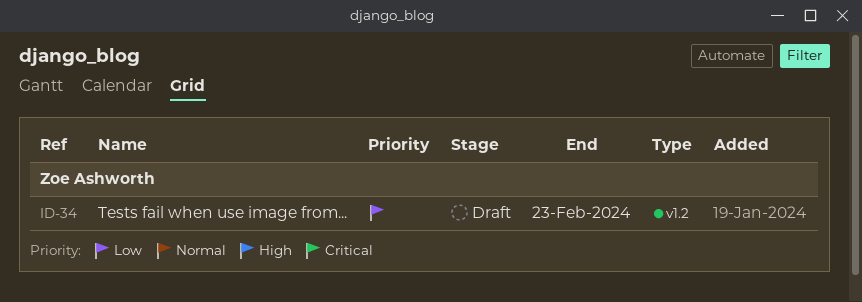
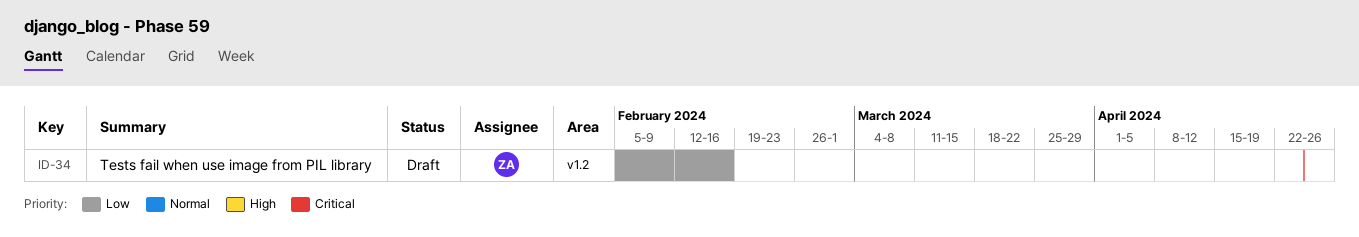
ID-34, due: Feb 23 -> Feb 16

